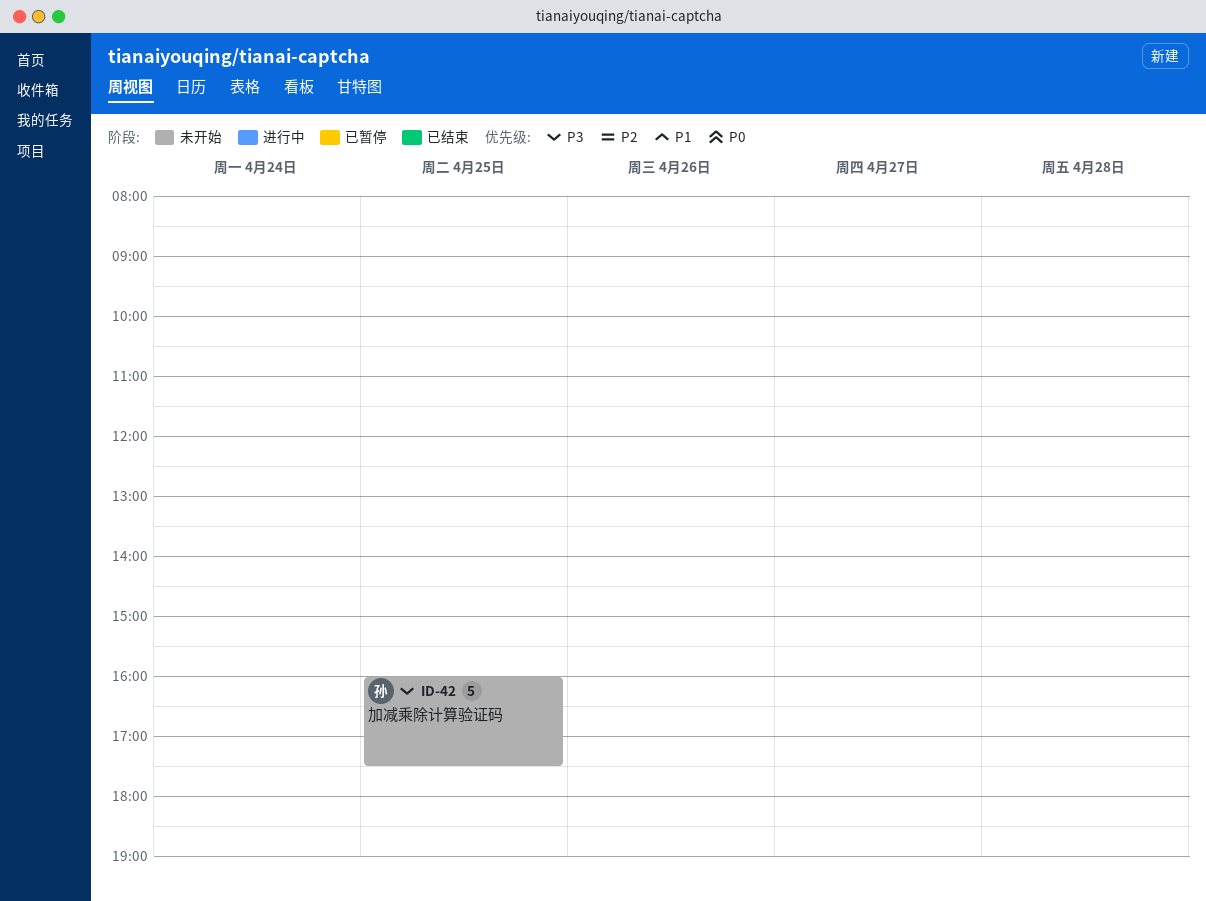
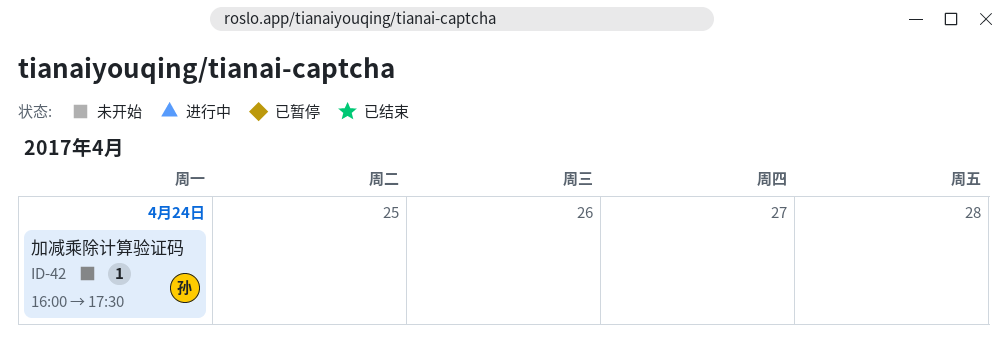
ID-42, estimate: 5 -> 1
ID-42, day: Apr 25 -> Apr 24

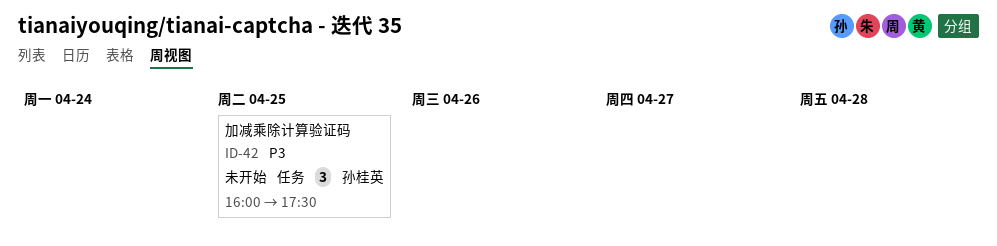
ID-42, estimate: 1 -> 3
ID-42, day: Apr 24 -> Apr 25

